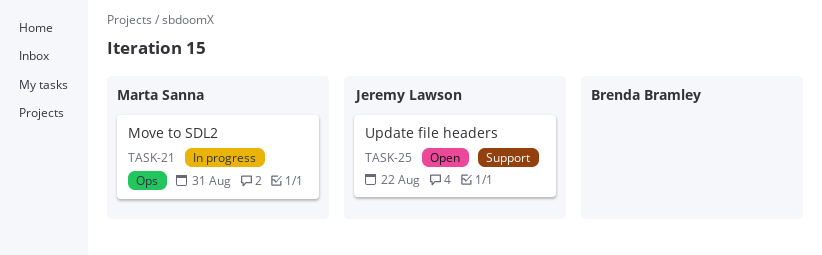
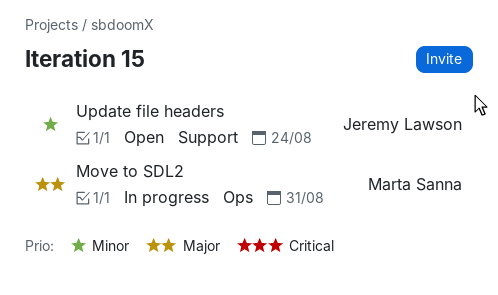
Update file headers, due: Aug 22 -> Aug 24

